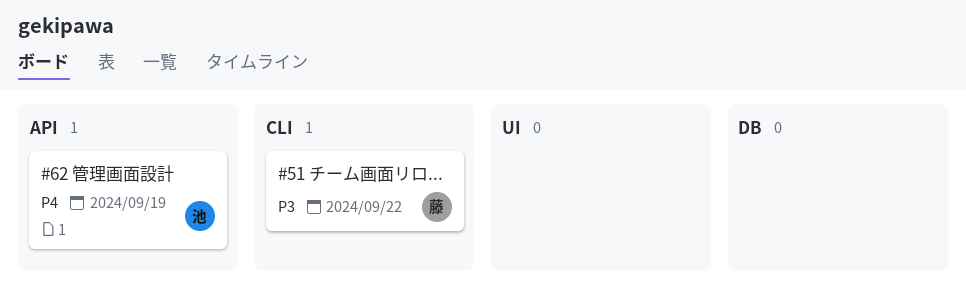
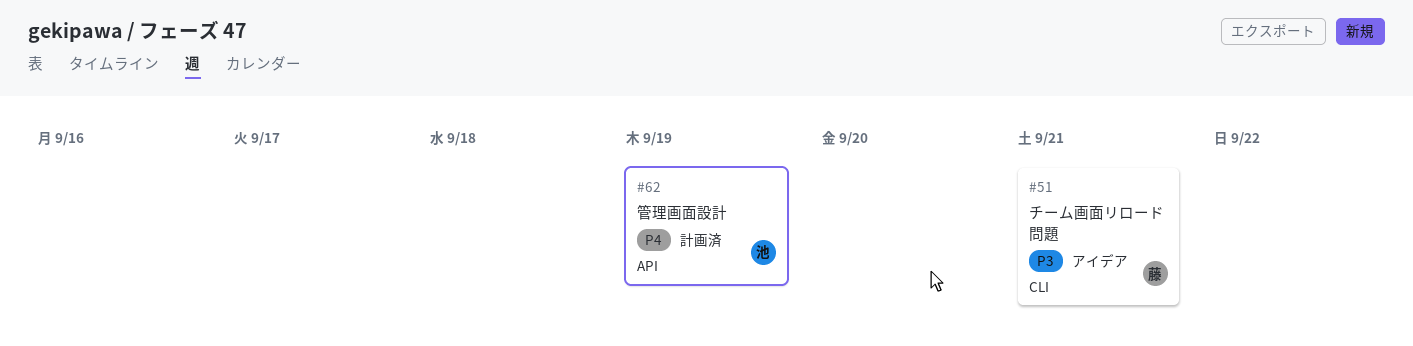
#51, due: Sep 22 -> Sep 21

